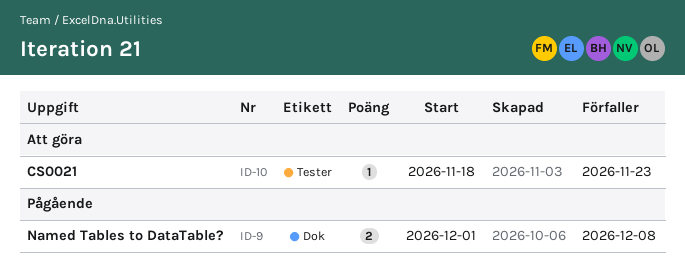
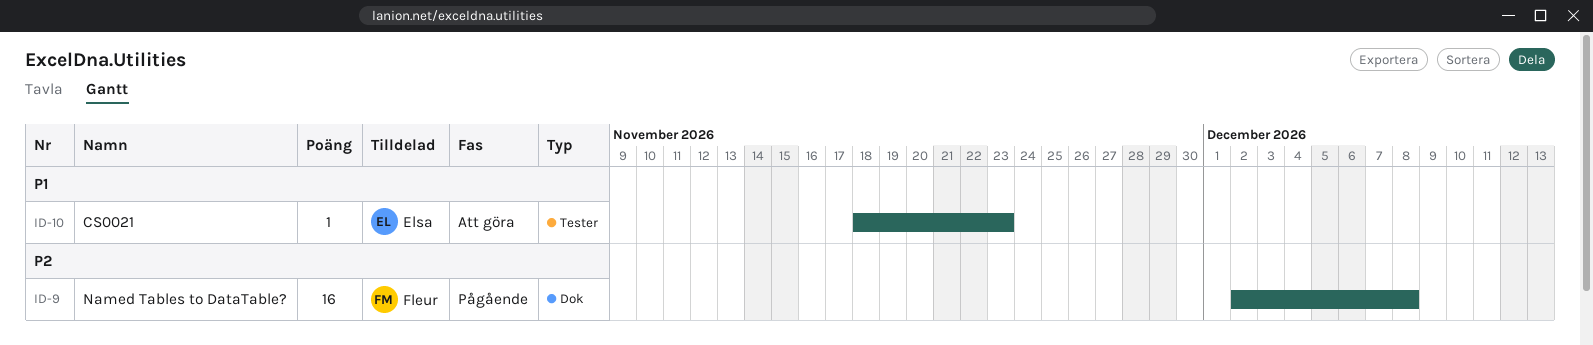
ID-9, estimate: 2 -> 16
ID-9, start: Dec 1 -> Dec 2

